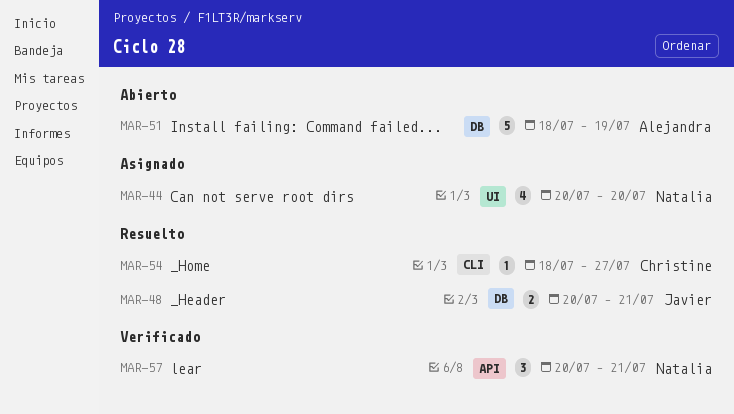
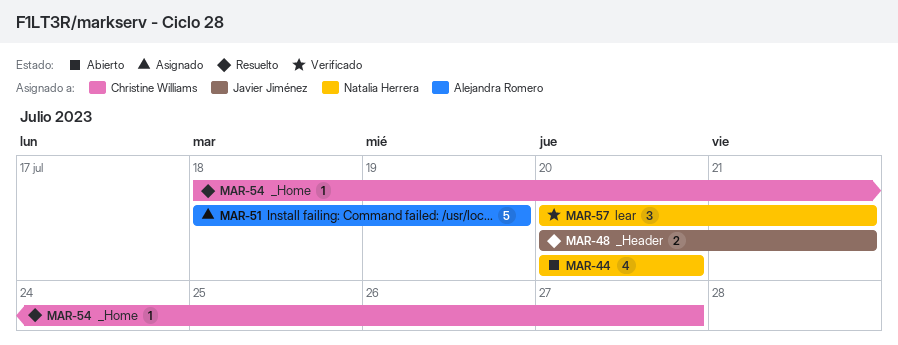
MAR-44, status: Asignado -> Abierto
MAR-51, status: Abierto -> Asignado

